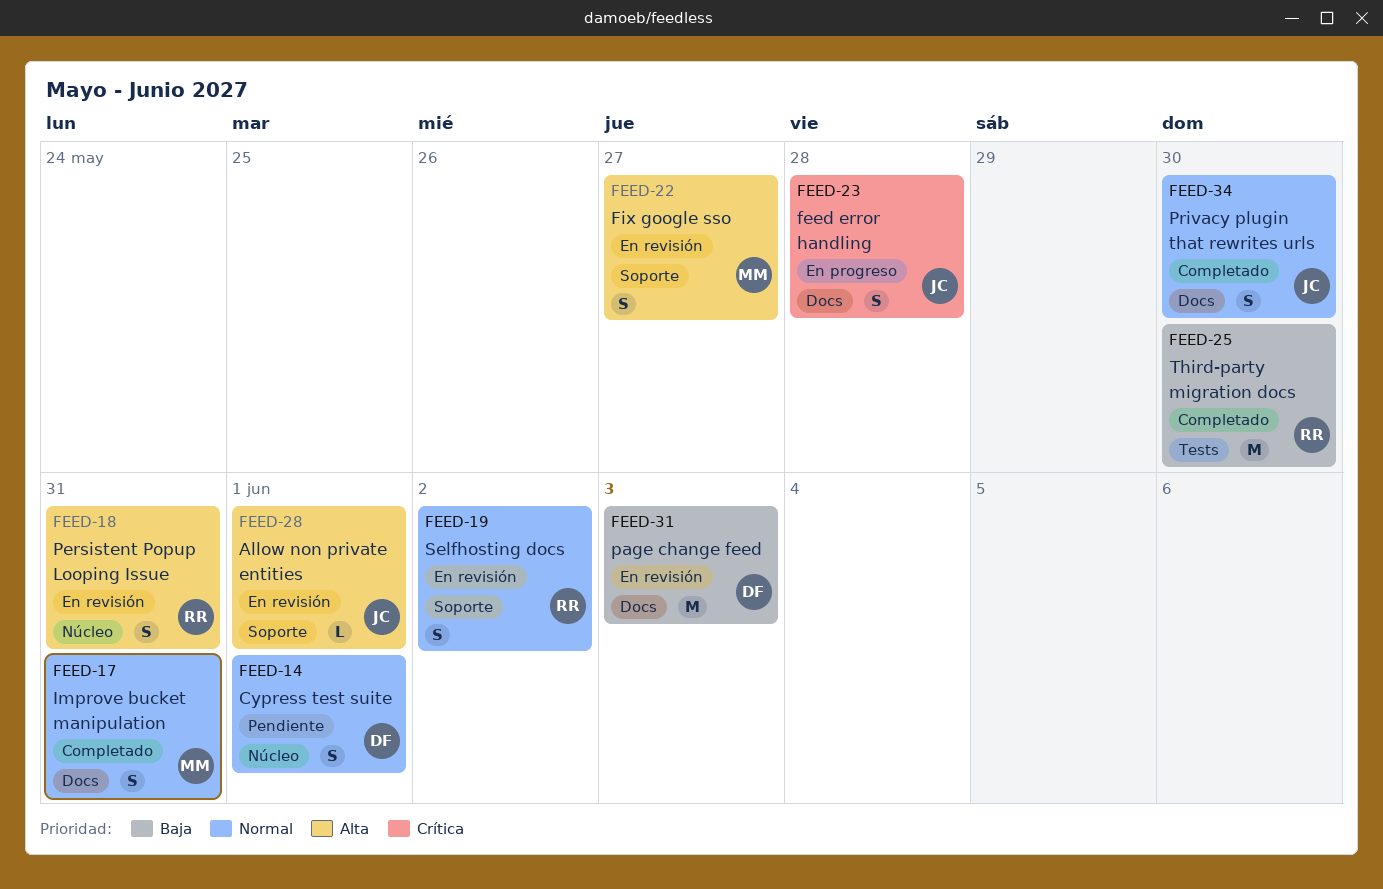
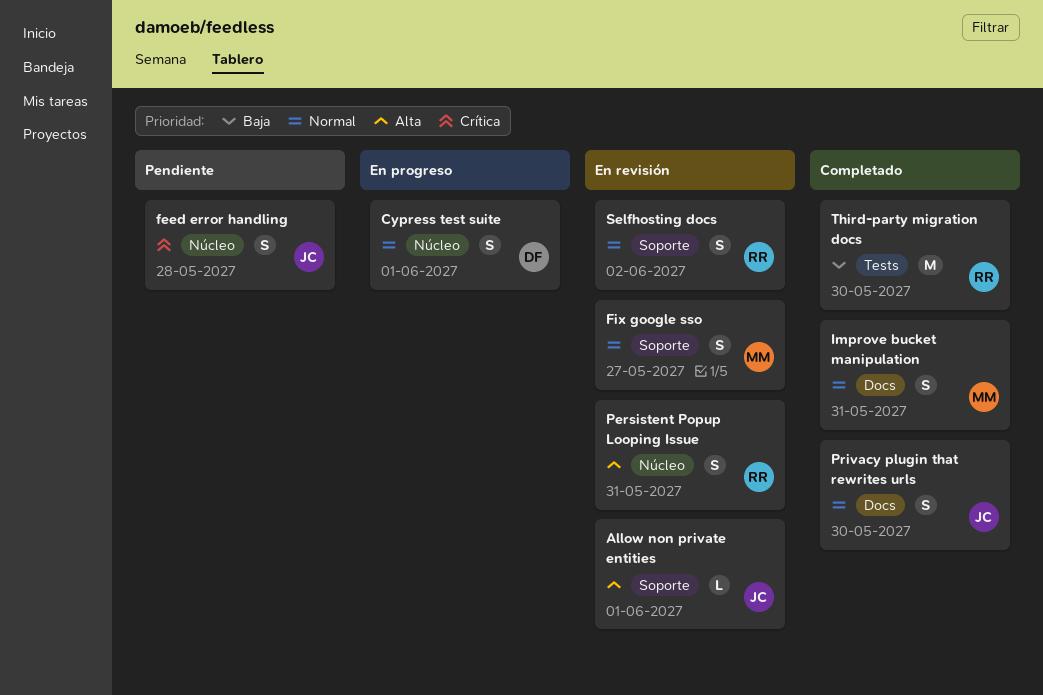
Cypress test suite, status: Pendiente -> En progreso
feed error handling, status: En progreso -> Pendiente
feed error handling, label: Docs -> Núcleo
Fix google sso, priority: Alta -> Normal
page change feed: present -> none

